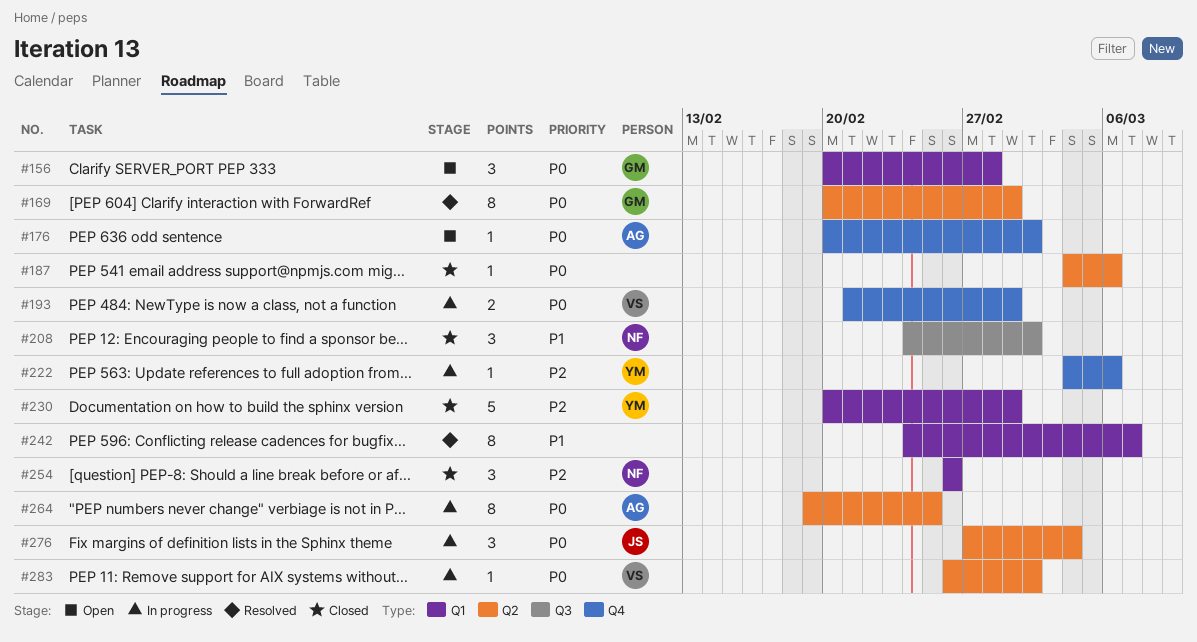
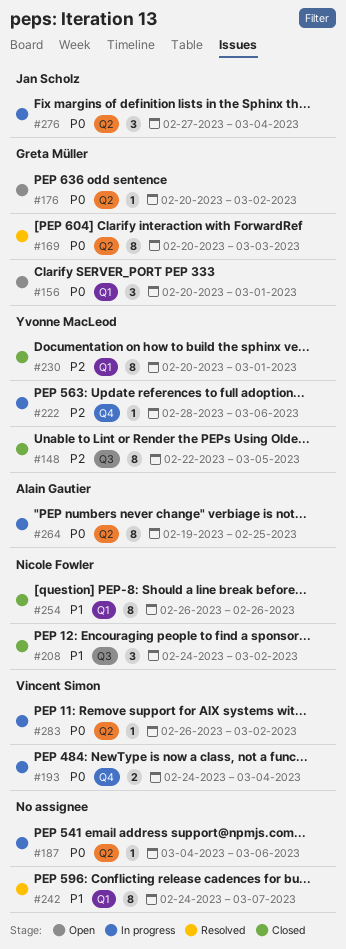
#148: none -> present
#156, due: Feb 28 -> Mar 1
#169, due: Mar 1 -> Mar 3
#176, owner: Alain Gautier -> Greta Müller
#176, label: Q4 -> Q2
#187, status: Closed -> In progress
#193, start: Feb 21 -> Feb 24
#193, due: Mar 1 -> Mar 4
#222, start: Mar 4 -> Feb 28
#230, estimate: 5 -> 8
#254, priority: P2 -> P1
#254, estimate: 3 -> 8

